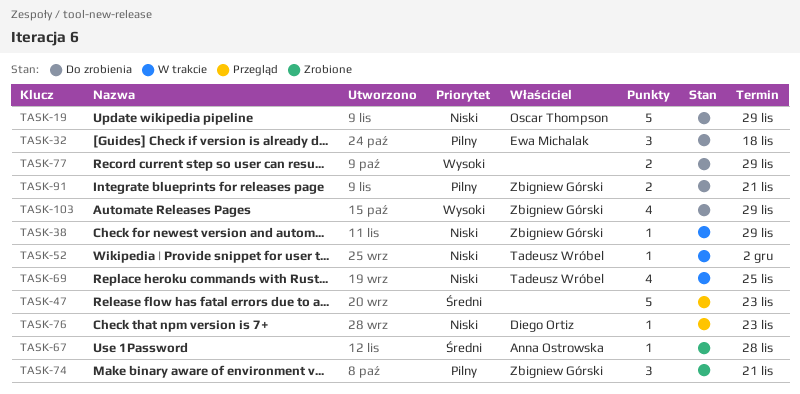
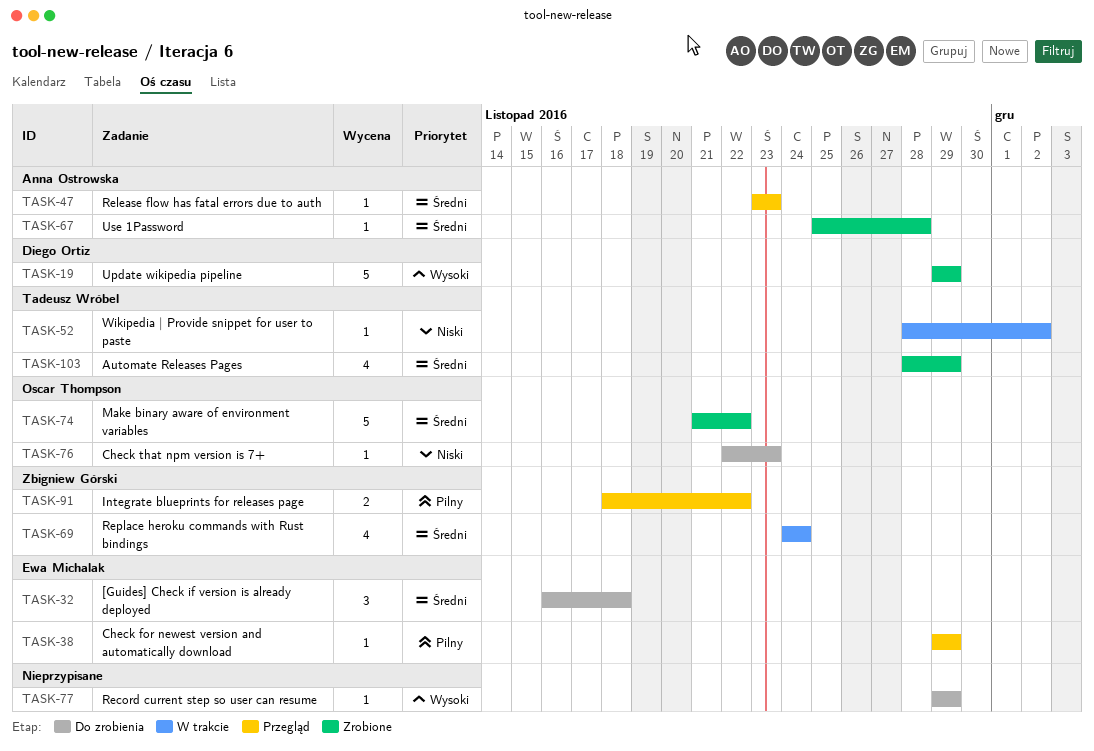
TASK-19, status: Do zrobienia -> Zrobione
TASK-19, owner: Oscar Thompson -> Diego Ortiz
TASK-19, priority: Niski -> Wysoki
TASK-32, priority: Pilny -> Średni
TASK-38, status: W trakcie -> Przegląd
TASK-38, owner: Zbigniew Górski -> Ewa Michalak
TASK-38, priority: Niski -> Pilny
TASK-47, owner: none -> Anna Ostrowska
TASK-47, estimate: 5 -> 1
TASK-69, owner: Tadeusz Wróbel -> Zbigniew Górski
TASK-69, priority: Niski -> Średni
TASK-69, due: Nov 25 -> Nov 24
TASK-74, owner: Zbigniew Górski -> Oscar Thompson
TASK-74, priority: Pilny -> Średni
TASK-74, estimate: 3 -> 5
TASK-74, due: Nov 21 -> Nov 22
TASK-76, status: Przegląd -> Do zrobienia
TASK-76, owner: Diego Ortiz -> Oscar Thompson
TASK-77, estimate: 2 -> 1
TASK-91, status: Do zrobienia -> Przegląd
TASK-91, due: Nov 21 -> Nov 22
TASK-103, status: Do zrobienia -> Zrobione
TASK-103, owner: Zbigniew Górski -> Tadeusz Wróbel
TASK-103, priority: Wysoki -> Średni

